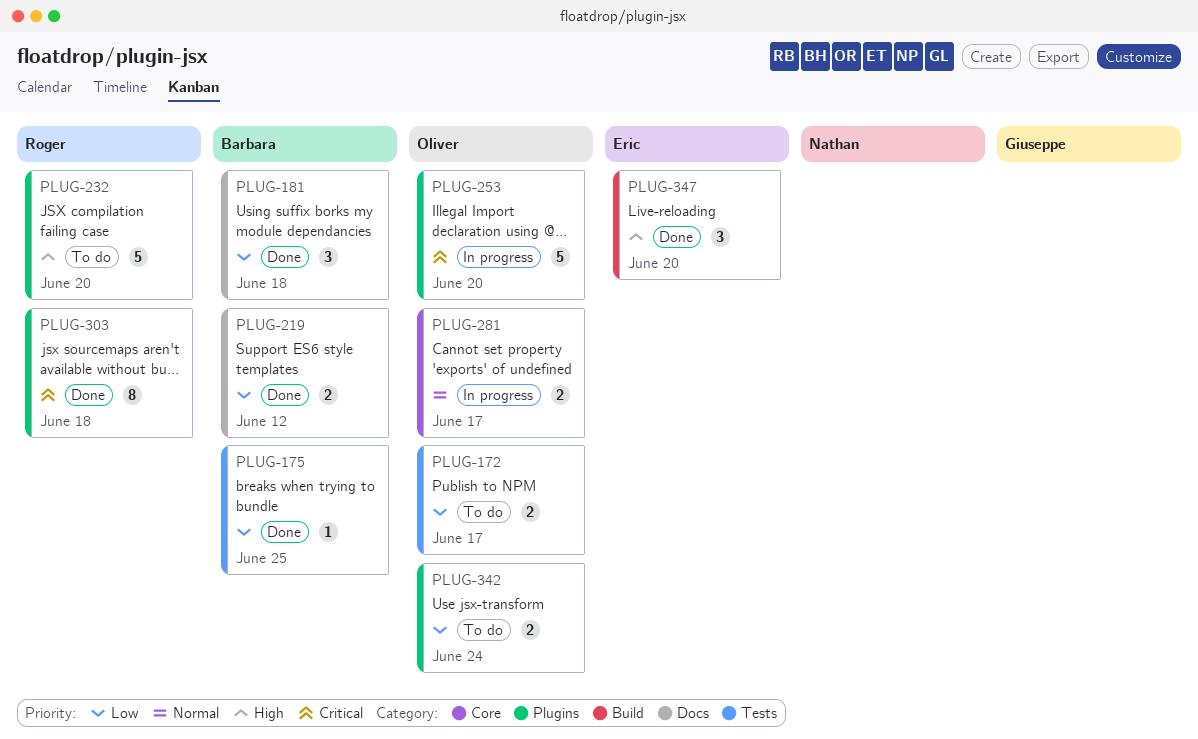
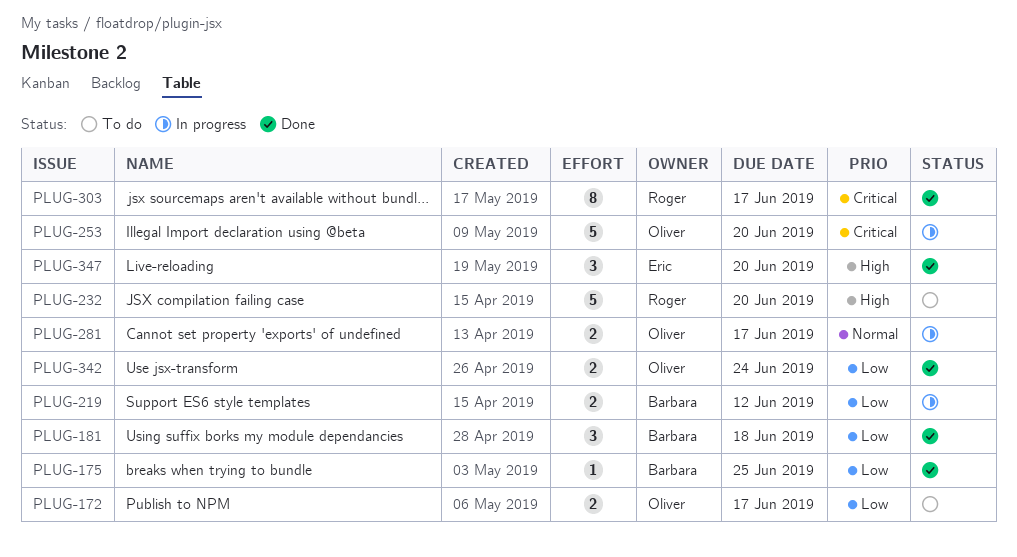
PLUG-219, status: Done -> In progress
PLUG-303, due: Jun 18 -> Jun 17
PLUG-342, status: To do -> Done

